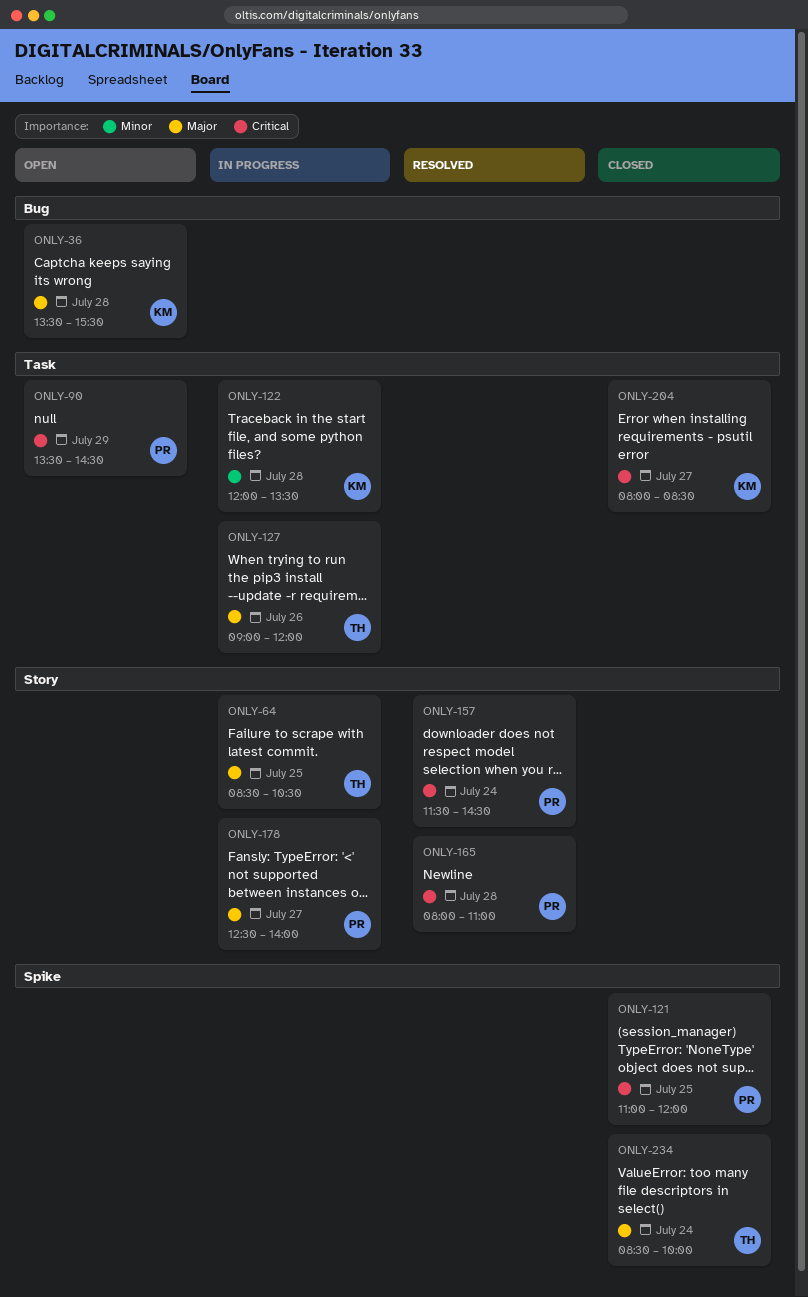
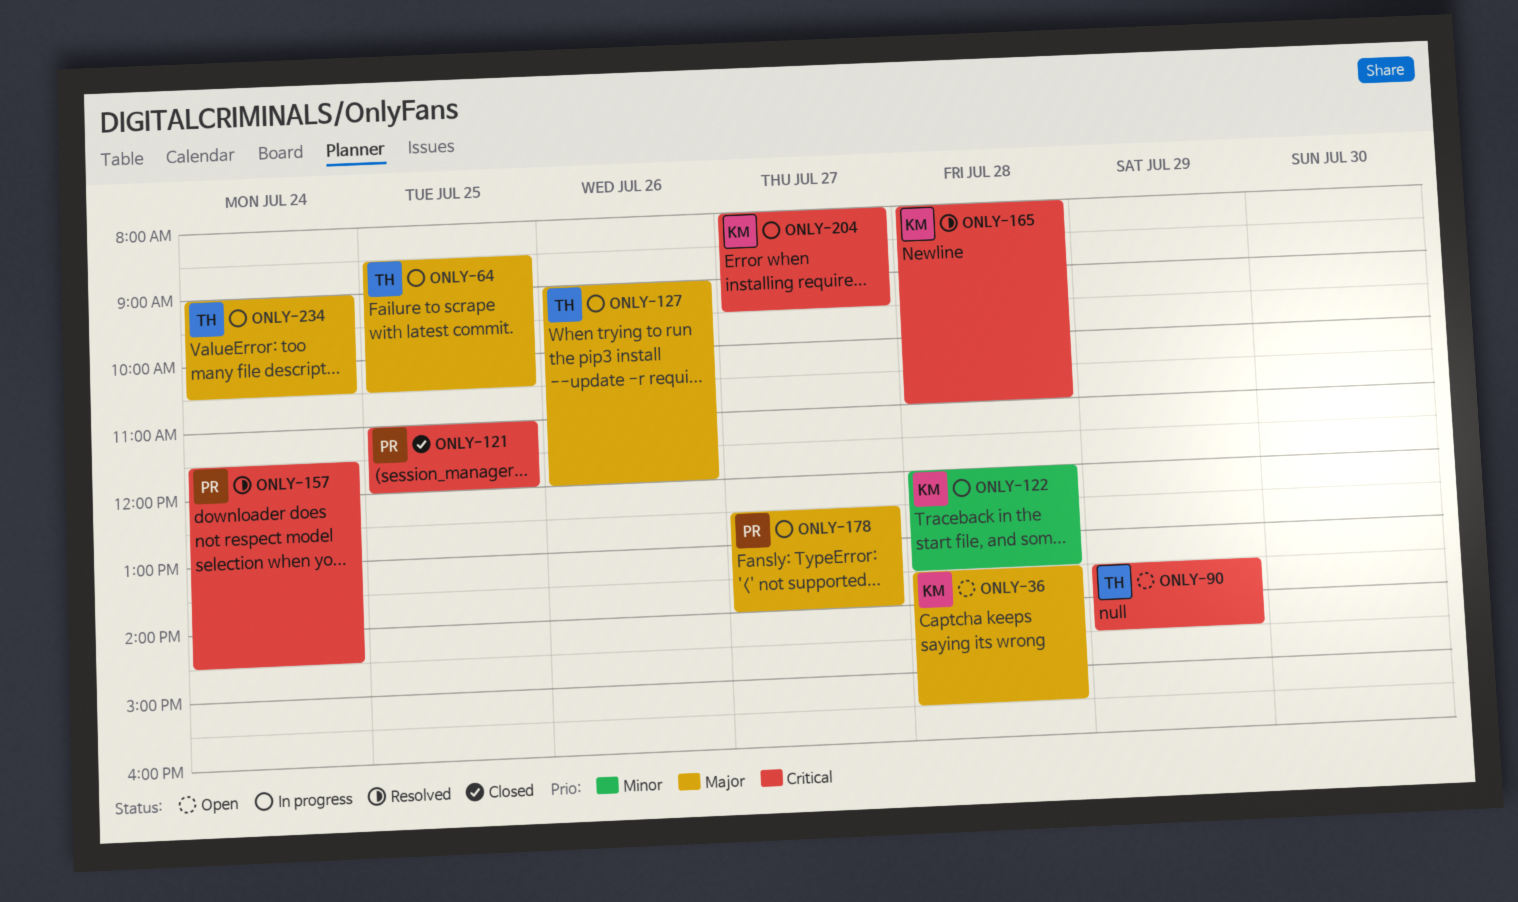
ONLY-90, owner: PR -> TH
ONLY-165, owner: PR -> KM
ONLY-204, status: Closed -> In progress
ONLY-204, ends: 08:30 -> 09:30
ONLY-234, status: Closed -> In progress
ONLY-234, begins: 08:30 -> 09:00
ONLY-234, ends: 10:00 -> 10:30

